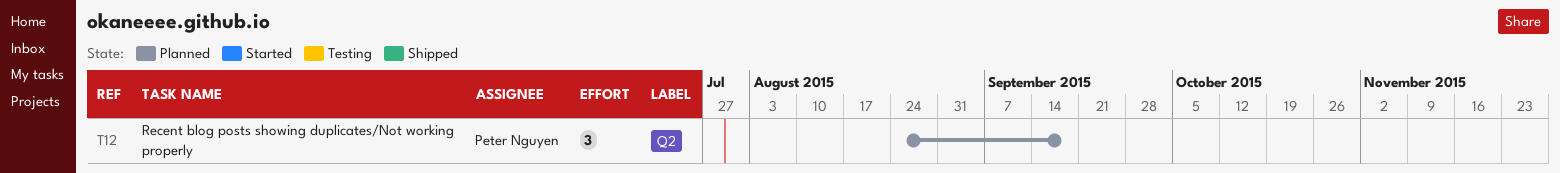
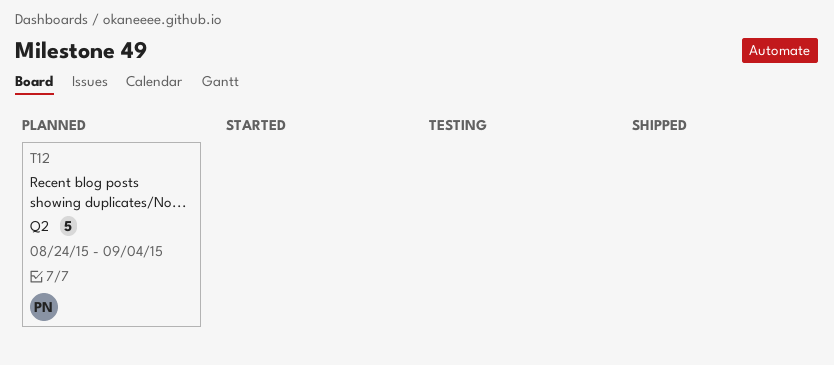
T12, estimate: 3 -> 5
T12, due: Sep 18 -> Sep 4

